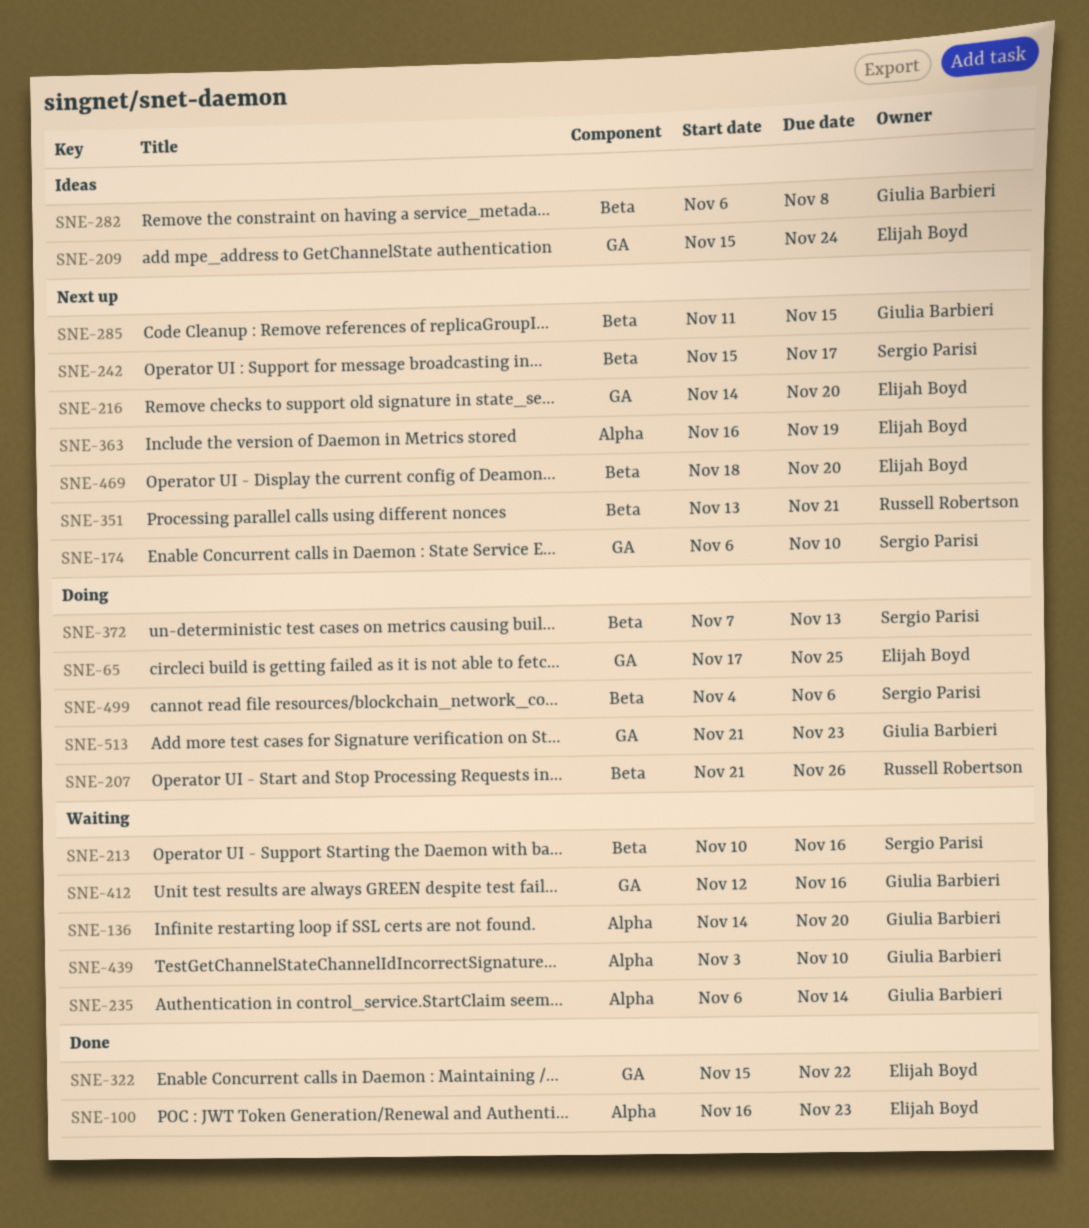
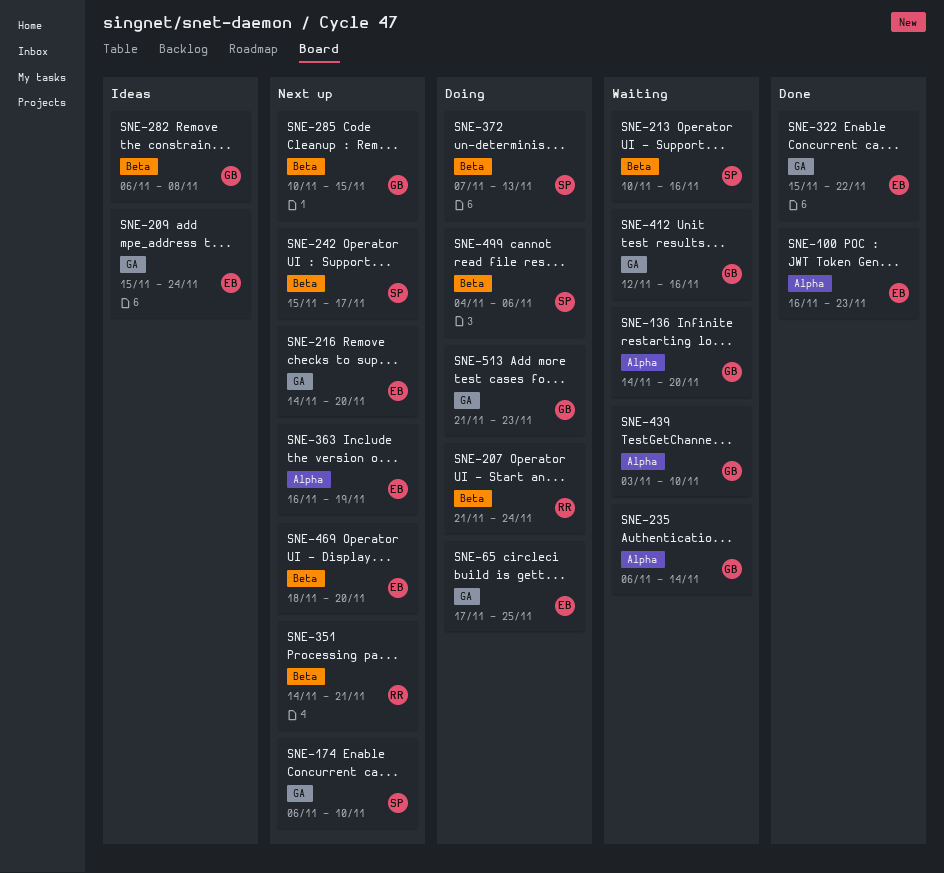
SNE-207, due: Nov 26 -> Nov 24
SNE-285, start: Nov 11 -> Nov 10
SNE-351, start: Nov 13 -> Nov 14

